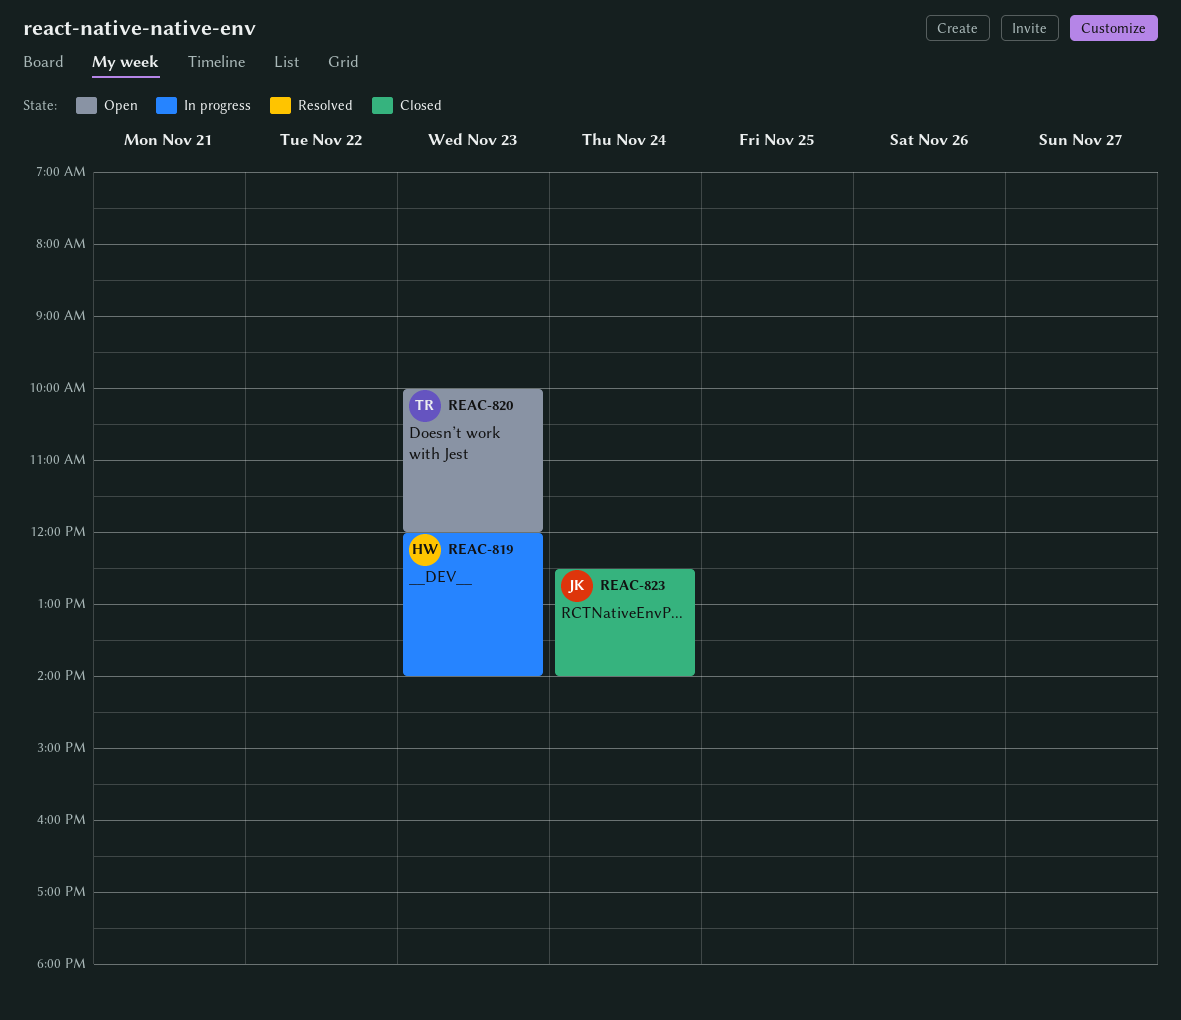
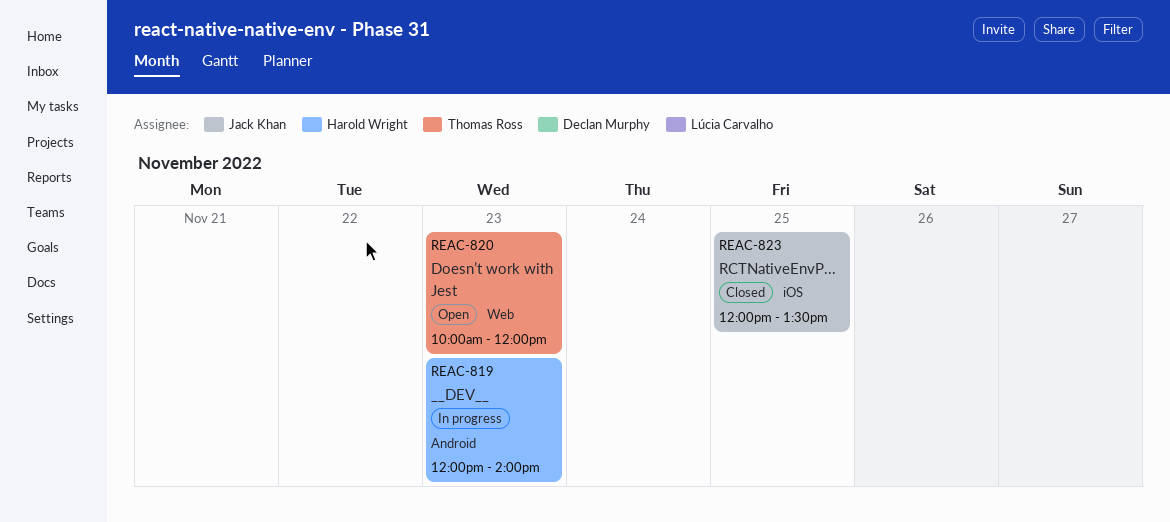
REAC-823, day: Nov 24 -> Nov 25
REAC-823, begins: 12:30 -> 12:00
REAC-823, ends: 14:00 -> 13:30

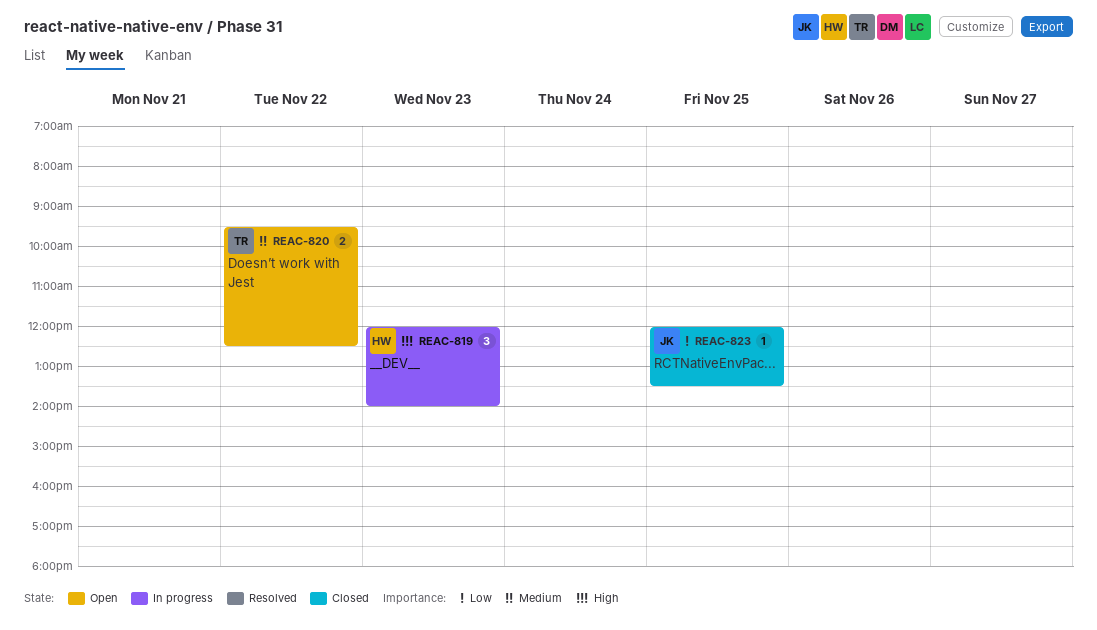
REAC-820, day: Nov 23 -> Nov 22
REAC-820, begins: 10:00 -> 09:30
REAC-820, ends: 12:00 -> 12:30

